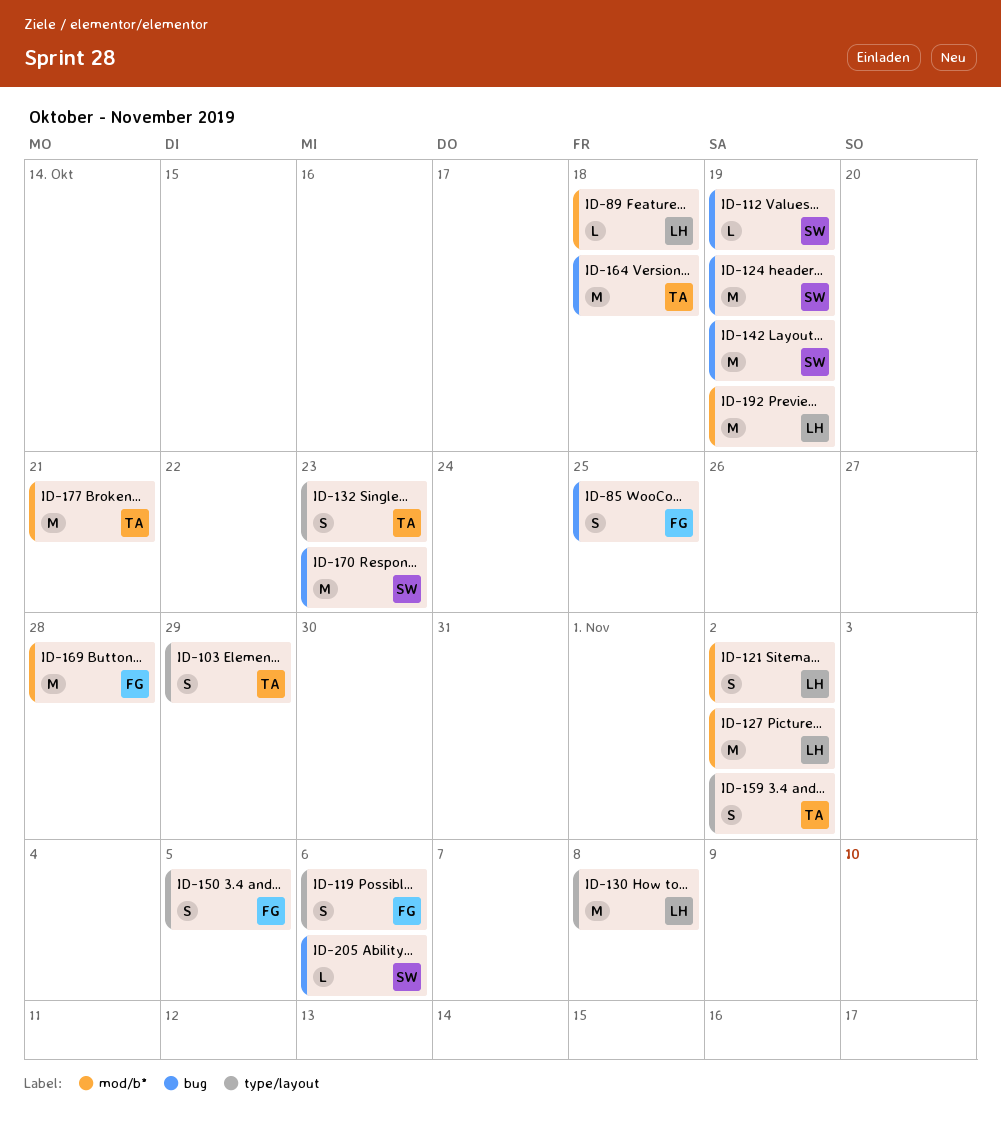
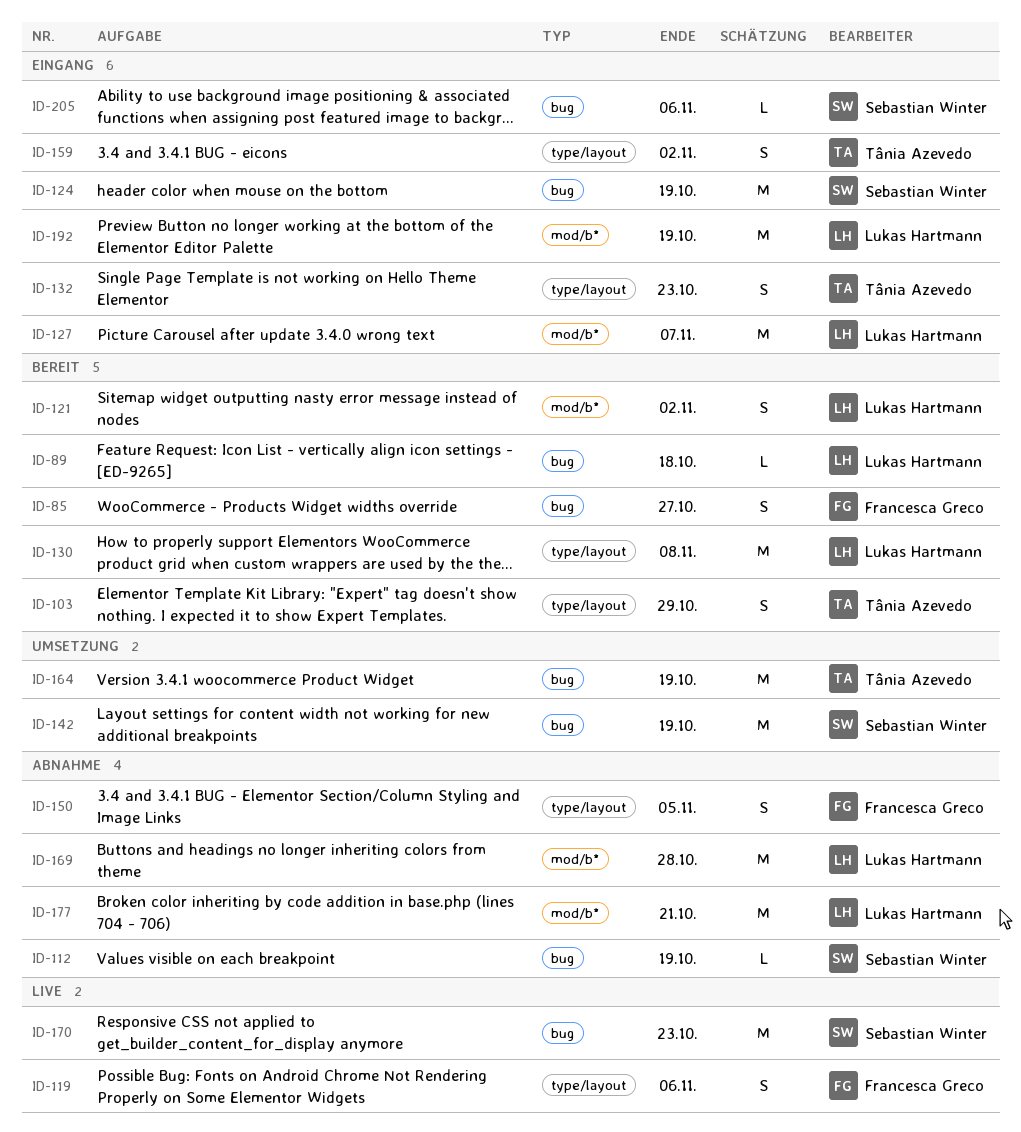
ID-85, due: Oct 25 -> Oct 27
ID-89, label: mod/b* -> bug
ID-127, due: Nov 2 -> Nov 7
ID-164, due: Oct 18 -> Oct 19
ID-169, owner: Francesca Greco -> Lukas Hartmann
ID-177, owner: Tânia Azevedo -> Lukas Hartmann

